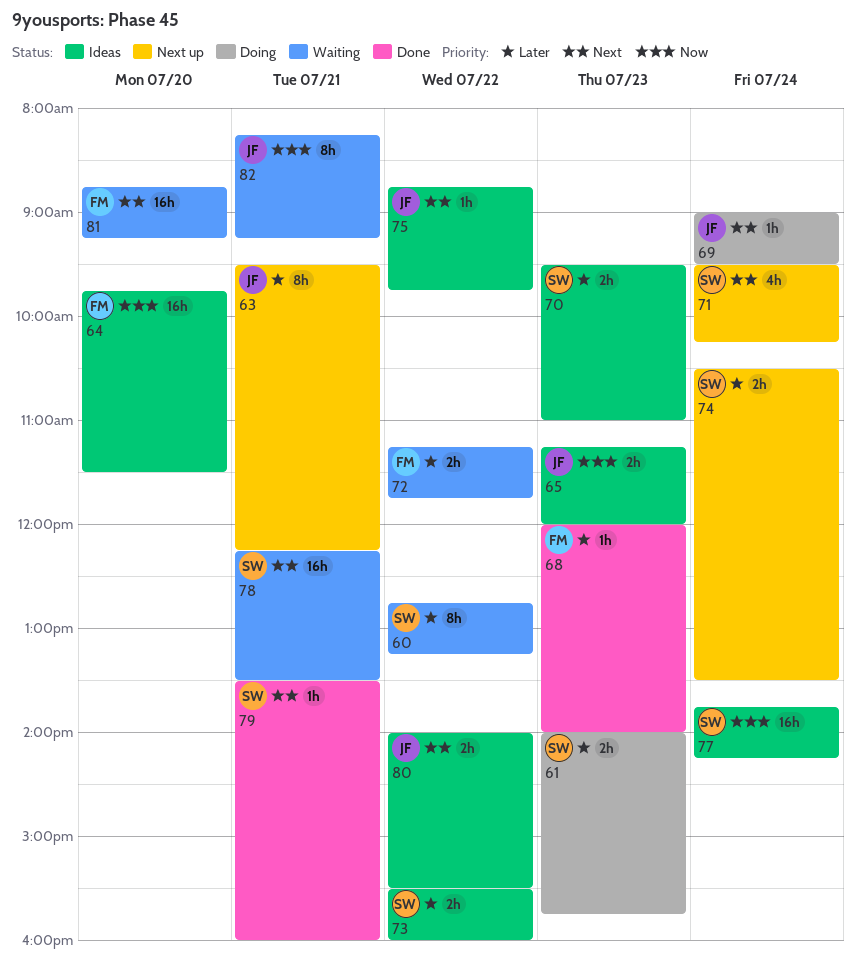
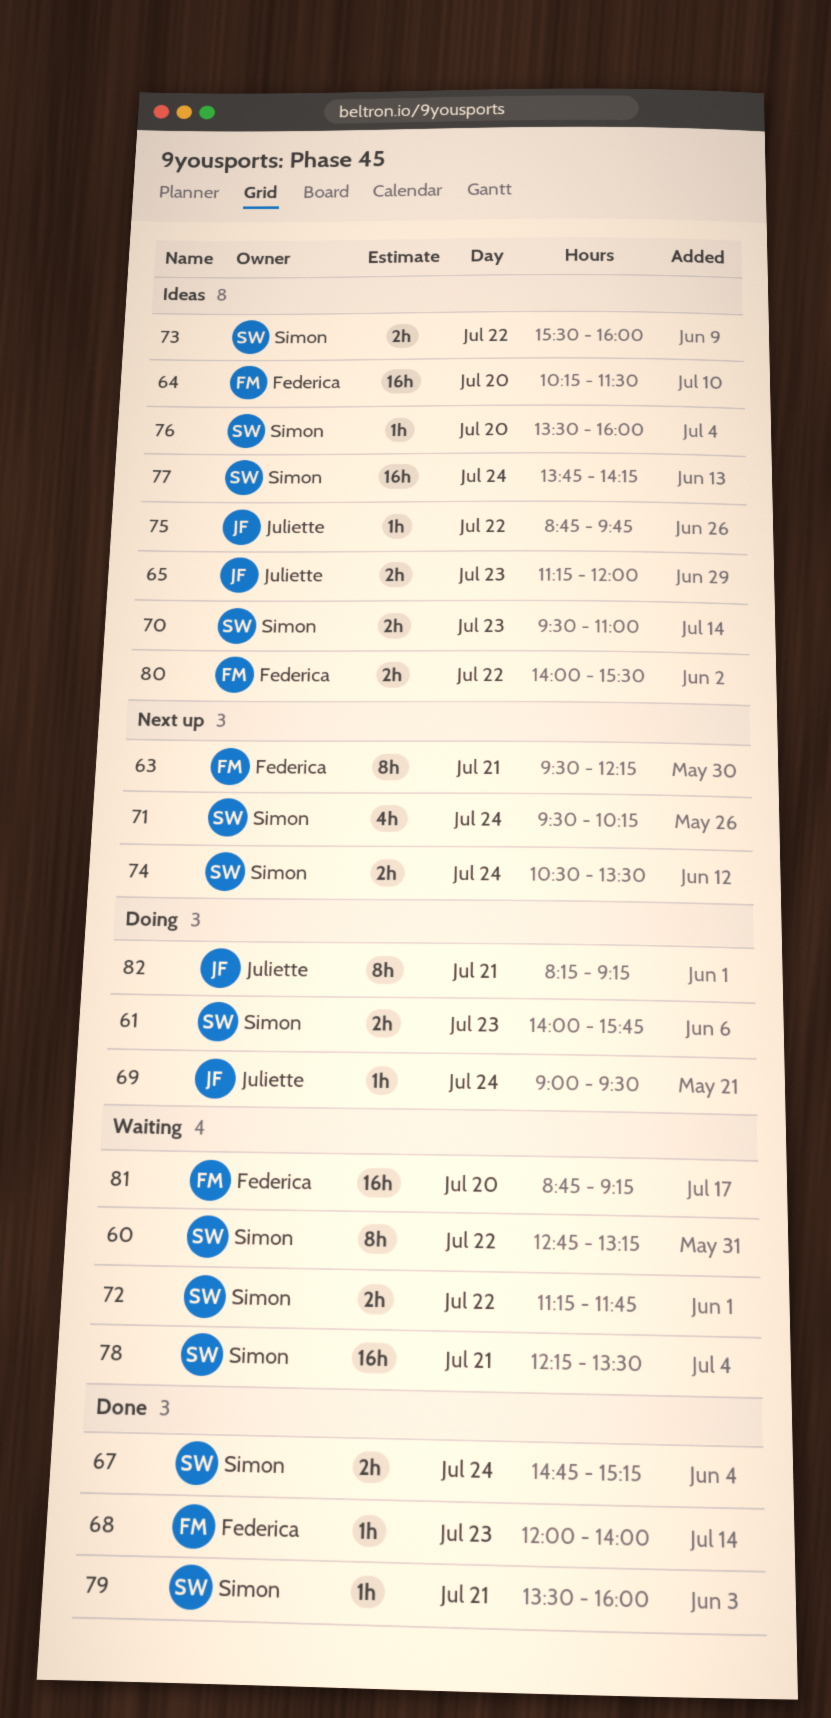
63, owner: Juliette -> Federica
64, begins: 09:45 -> 10:15
67: none -> present
72, owner: Federica -> Simon
76: none -> present
80, owner: Juliette -> Federica
82, status: Waiting -> Doing

